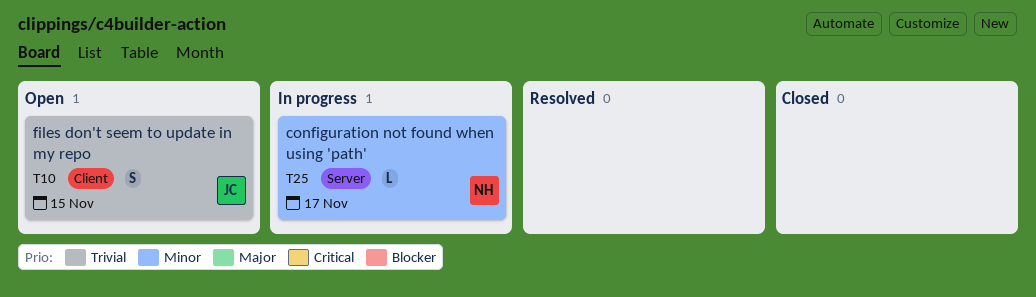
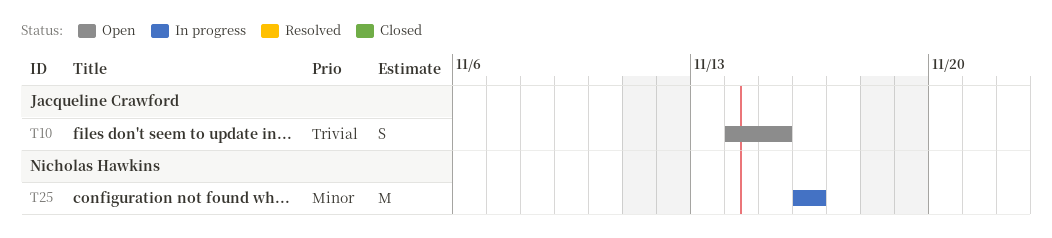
T25, estimate: L -> M
T25, due: Nov 17 -> Nov 16

